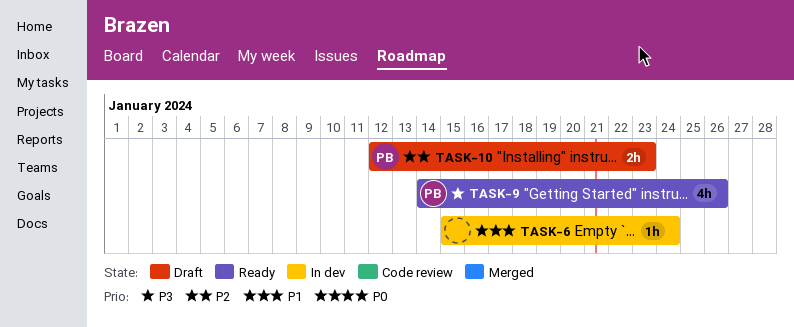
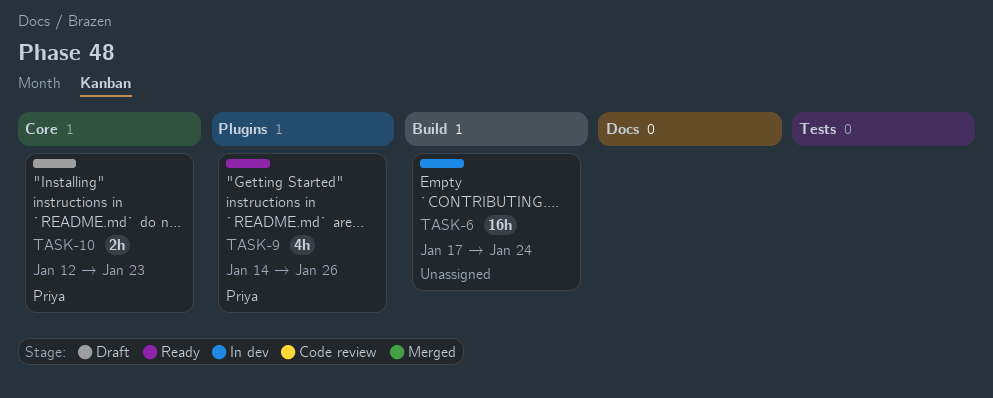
TASK-6, estimate: 1h -> 16h
TASK-6, start: Jan 15 -> Jan 17

